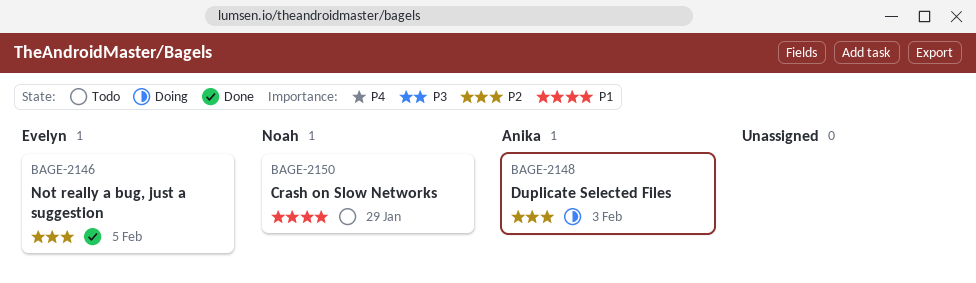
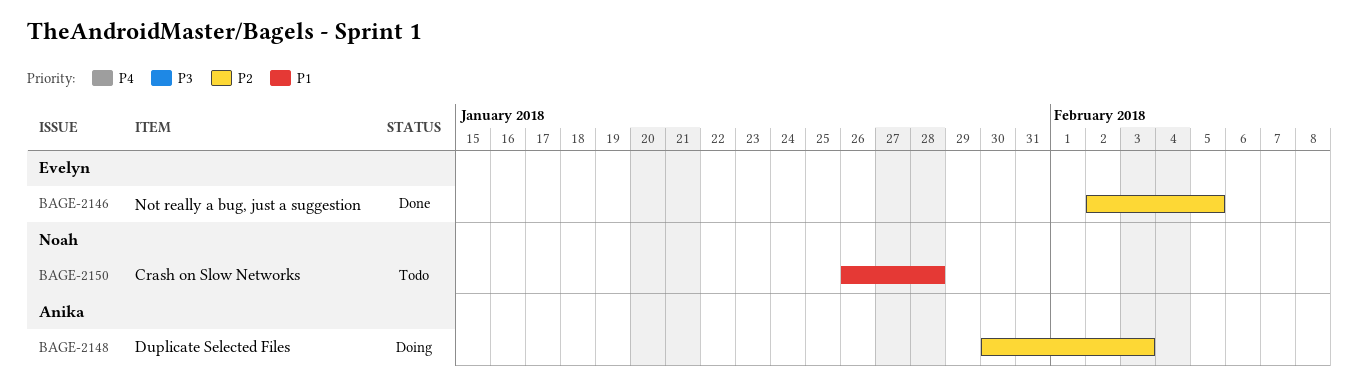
BAGE-2150, due: Jan 29 -> Jan 28

